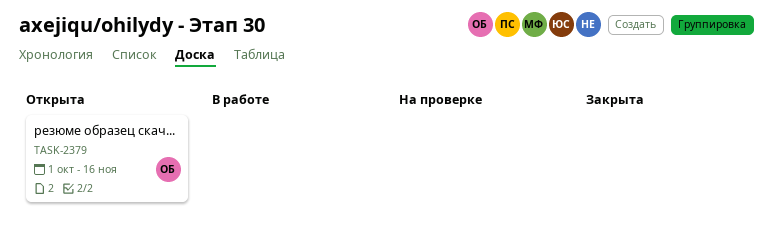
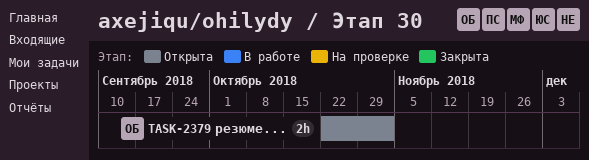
TASK-2379, start: Oct 1 -> Oct 22
TASK-2379, due: Nov 16 -> Nov 2

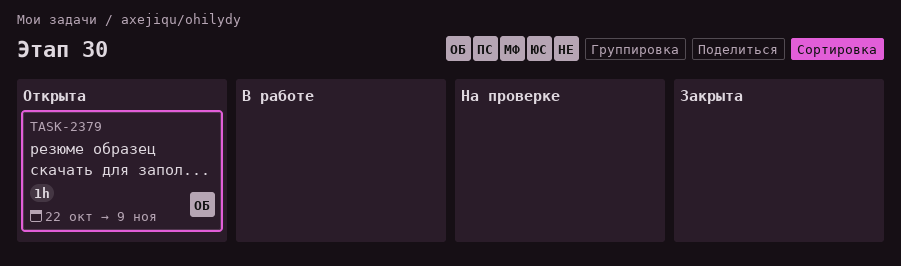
TASK-2379, estimate: 2h -> 1h
TASK-2379, due: Nov 2 -> Nov 9

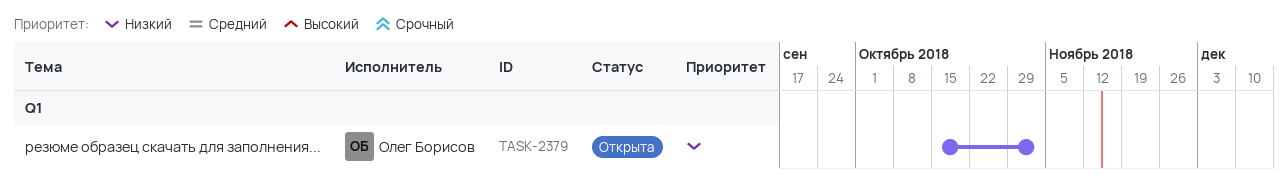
TASK-2379, start: Oct 22 -> Oct 15
TASK-2379, due: Nov 9 -> Nov 2

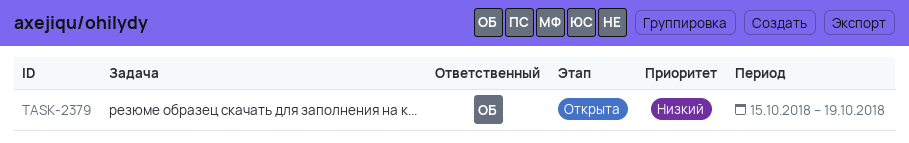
TASK-2379, due: Nov 2 -> Oct 19

